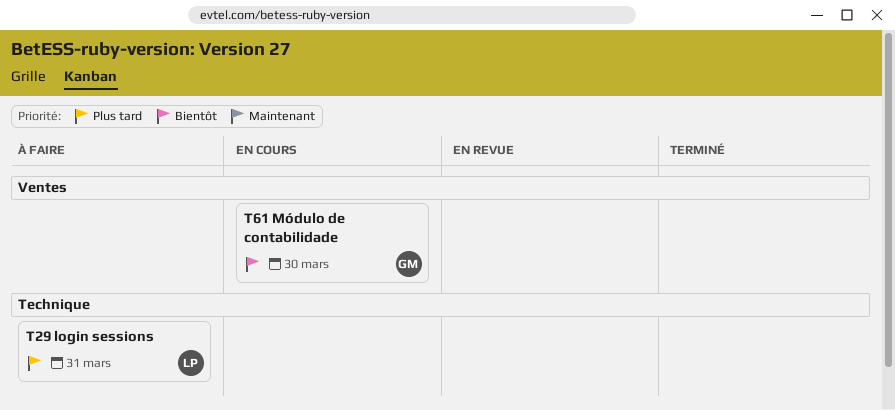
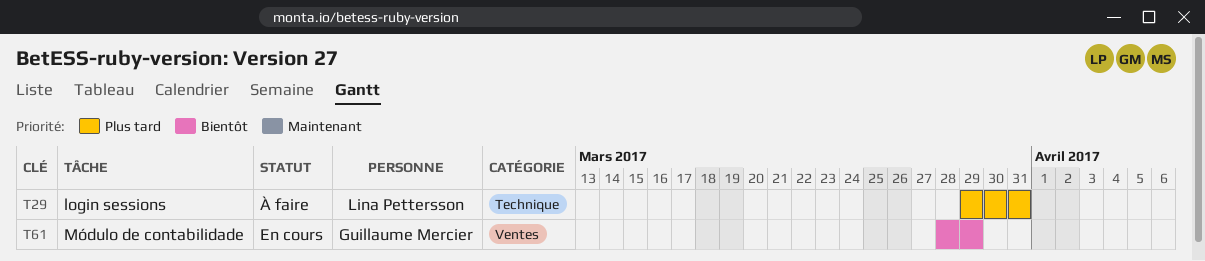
T61, due: Mar 30 -> Mar 29

